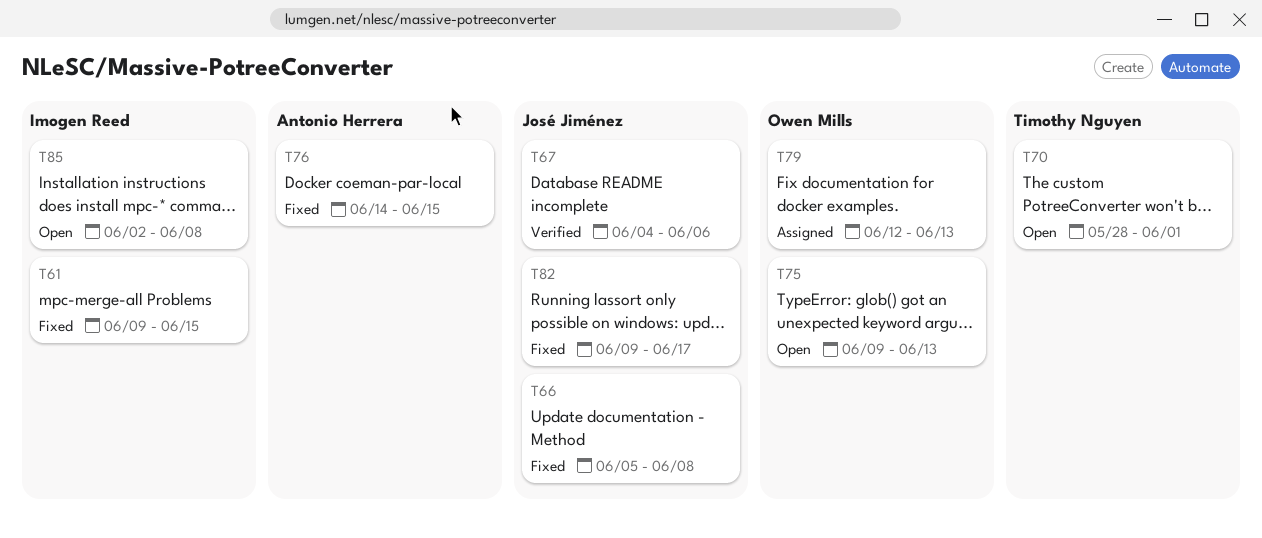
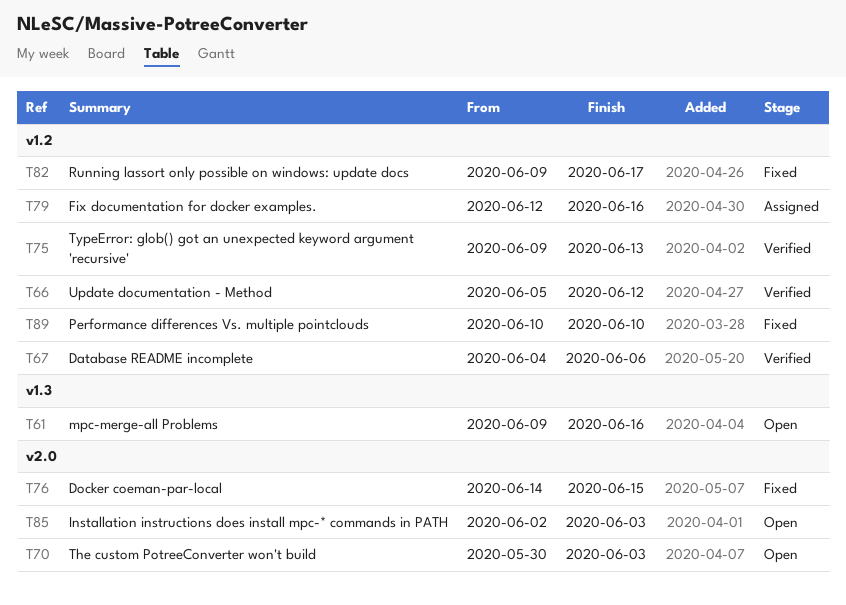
T61, status: Fixed -> Open
T61, due: Jun 15 -> Jun 16
T66, status: Fixed -> Verified
T66, due: Jun 8 -> Jun 12
T70, start: May 28 -> May 30
T70, due: Jun 1 -> Jun 3
T75, status: Open -> Verified
T79, due: Jun 13 -> Jun 16
T85, due: Jun 8 -> Jun 3
T89: none -> present

